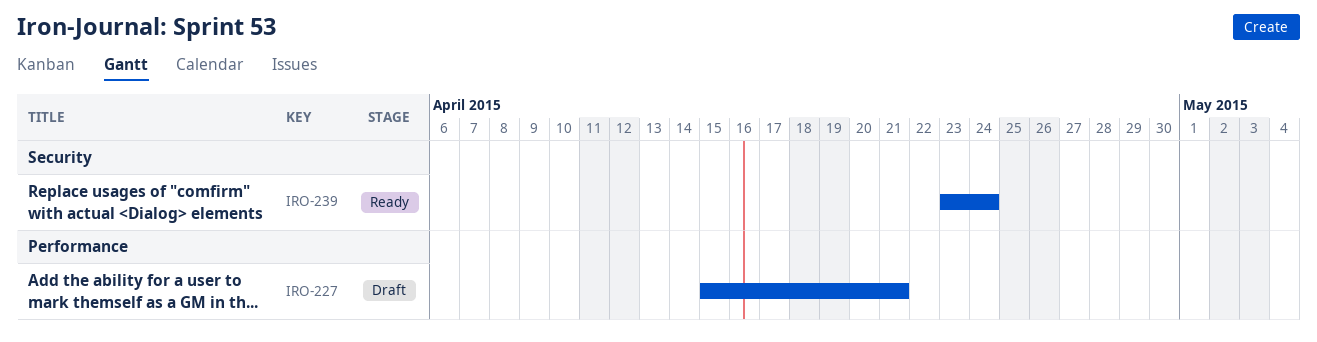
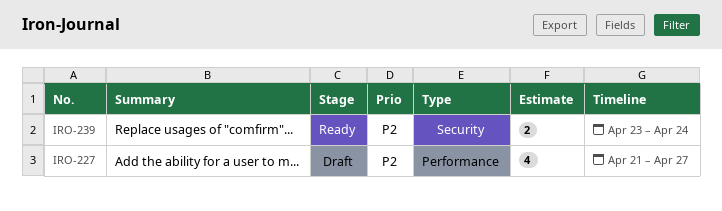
IRO-227, start: Apr 15 -> Apr 21
IRO-227, due: Apr 21 -> Apr 27

